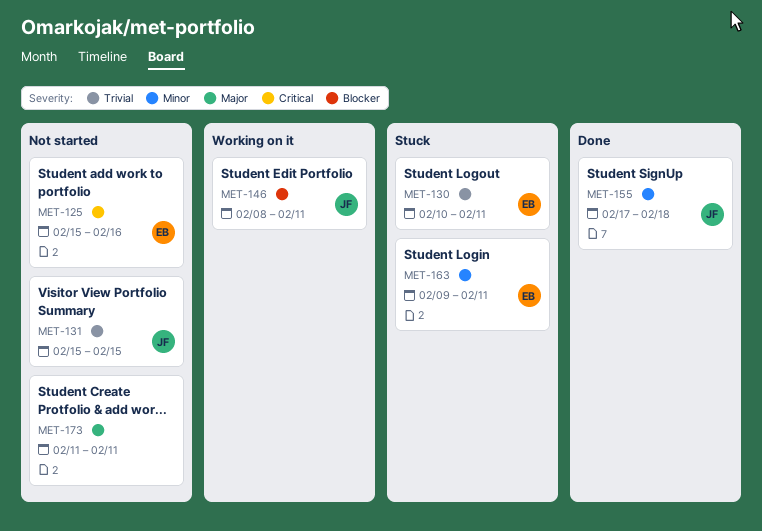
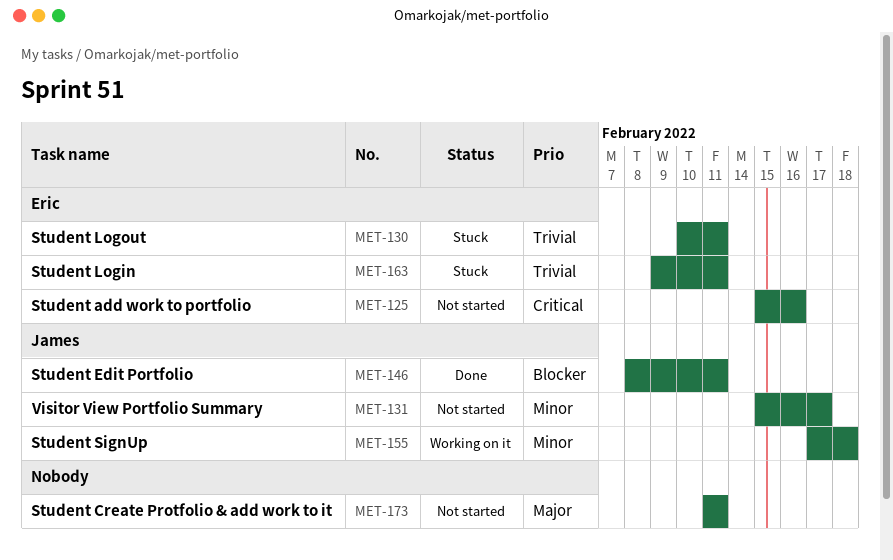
MET-131, priority: Trivial -> Minor
MET-131, due: Feb 15 -> Feb 17
MET-146, status: Working on it -> Done
MET-155, status: Done -> Working on it
MET-163, priority: Minor -> Trivial

